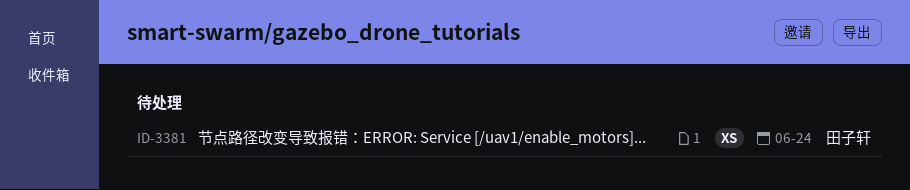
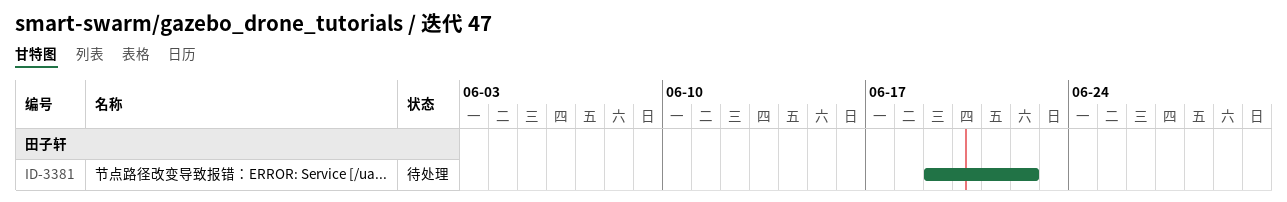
ID-3381, due: Jun 24 -> Jun 22

